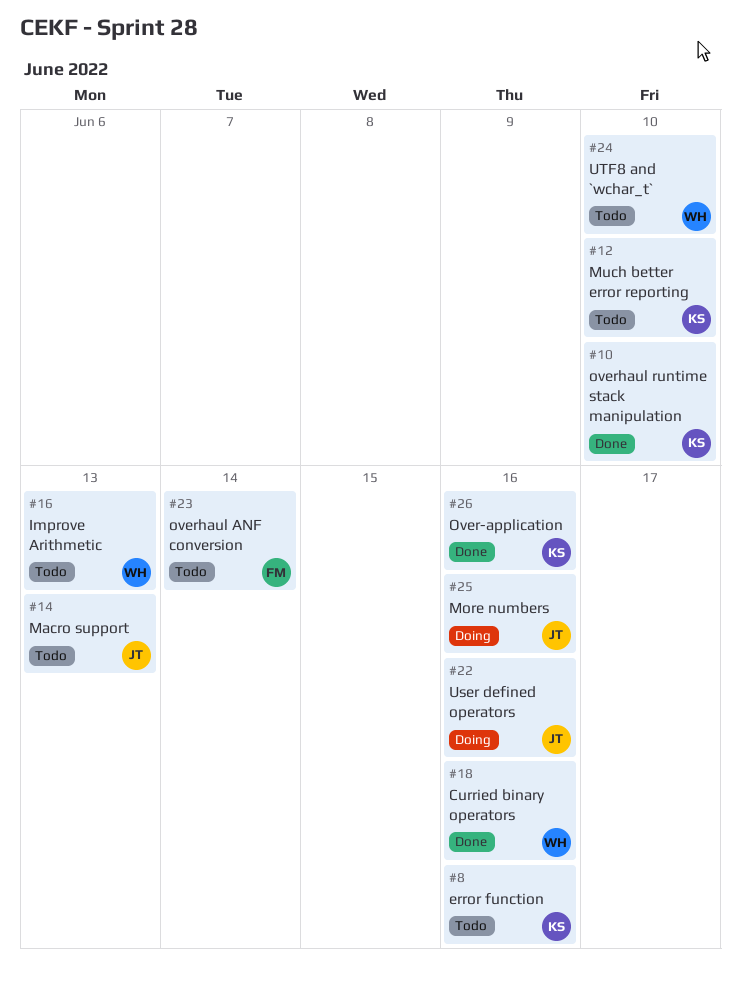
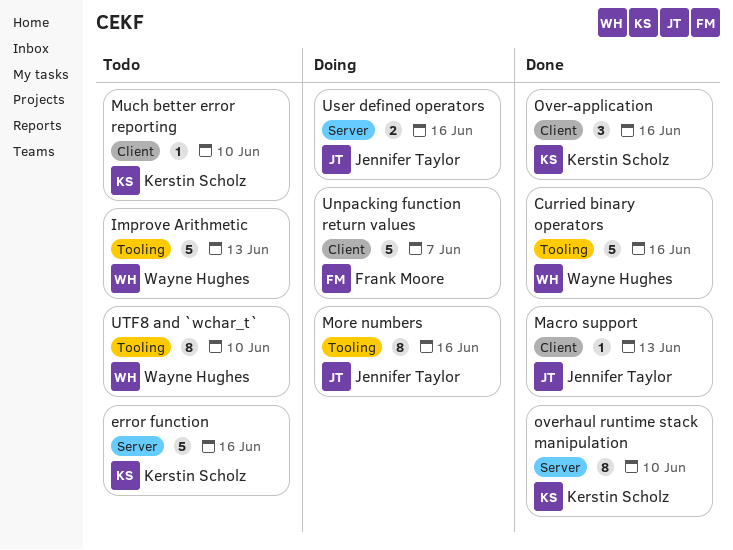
Macro support, status: Todo -> Done
overhaul ANF conversion: present -> none
Unpacking function return values: none -> present

